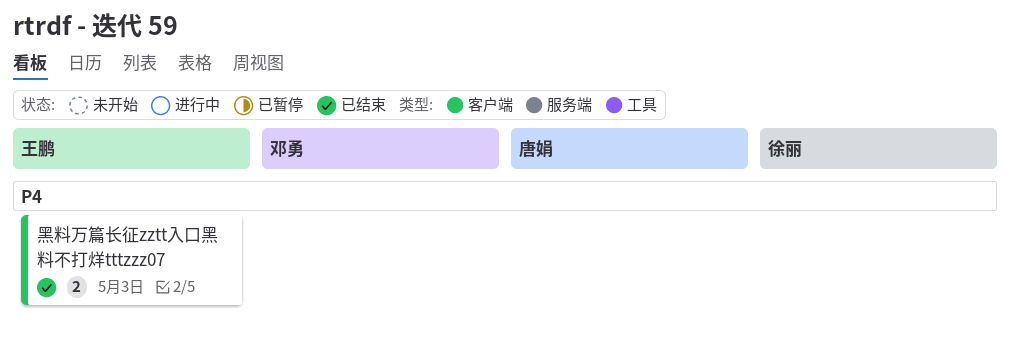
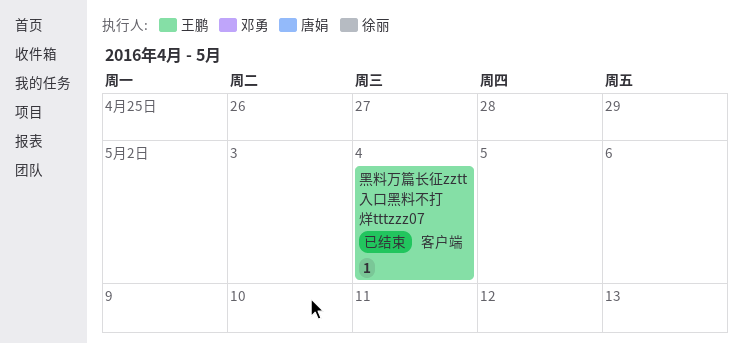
黑料万篇长征zztt入口黑料不打烊tttzzz07, estimate: 2 -> 1
黑料万篇长征zztt入口黑料不打烊tttzzz07, due: May 3 -> May 4

